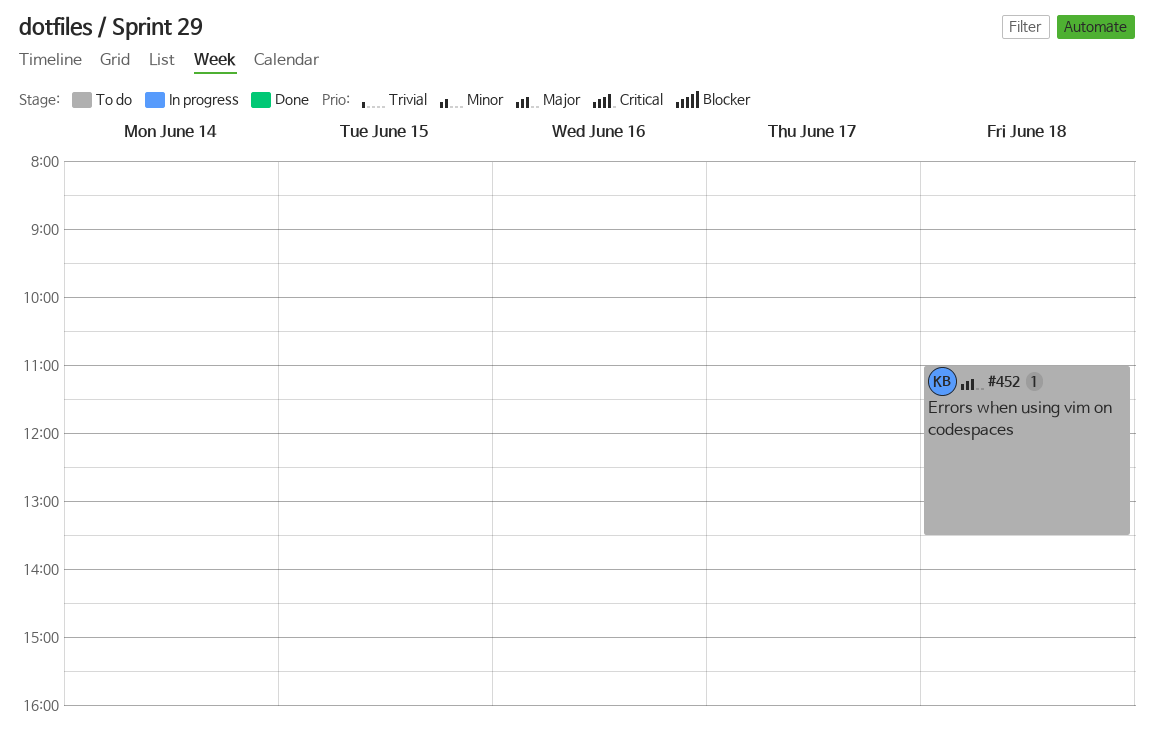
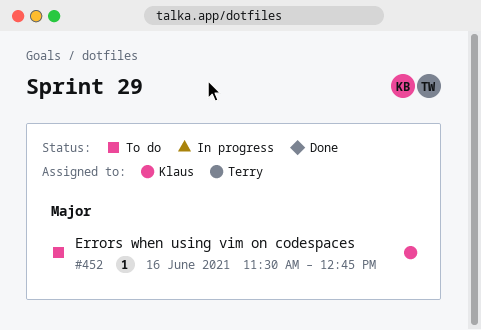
#452, day: Jun 18 -> Jun 16
#452, begins: 11:00 -> 11:30
#452, ends: 13:30 -> 12:45

